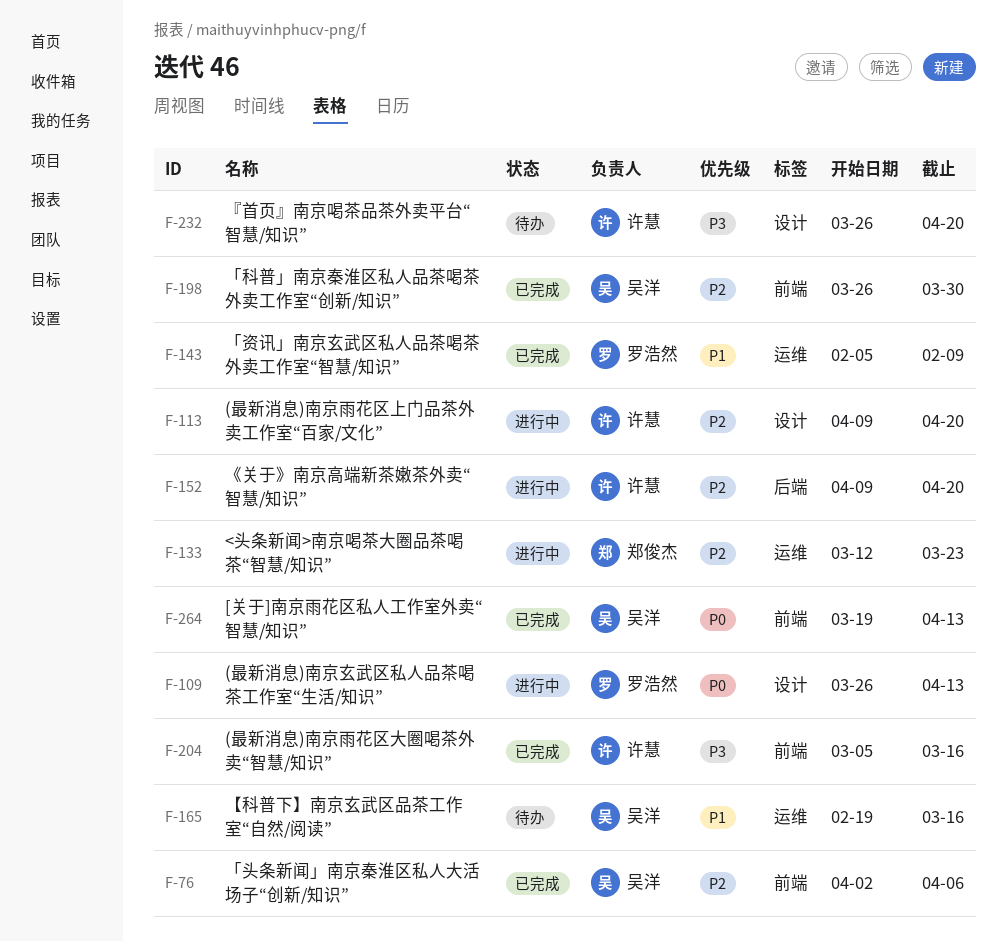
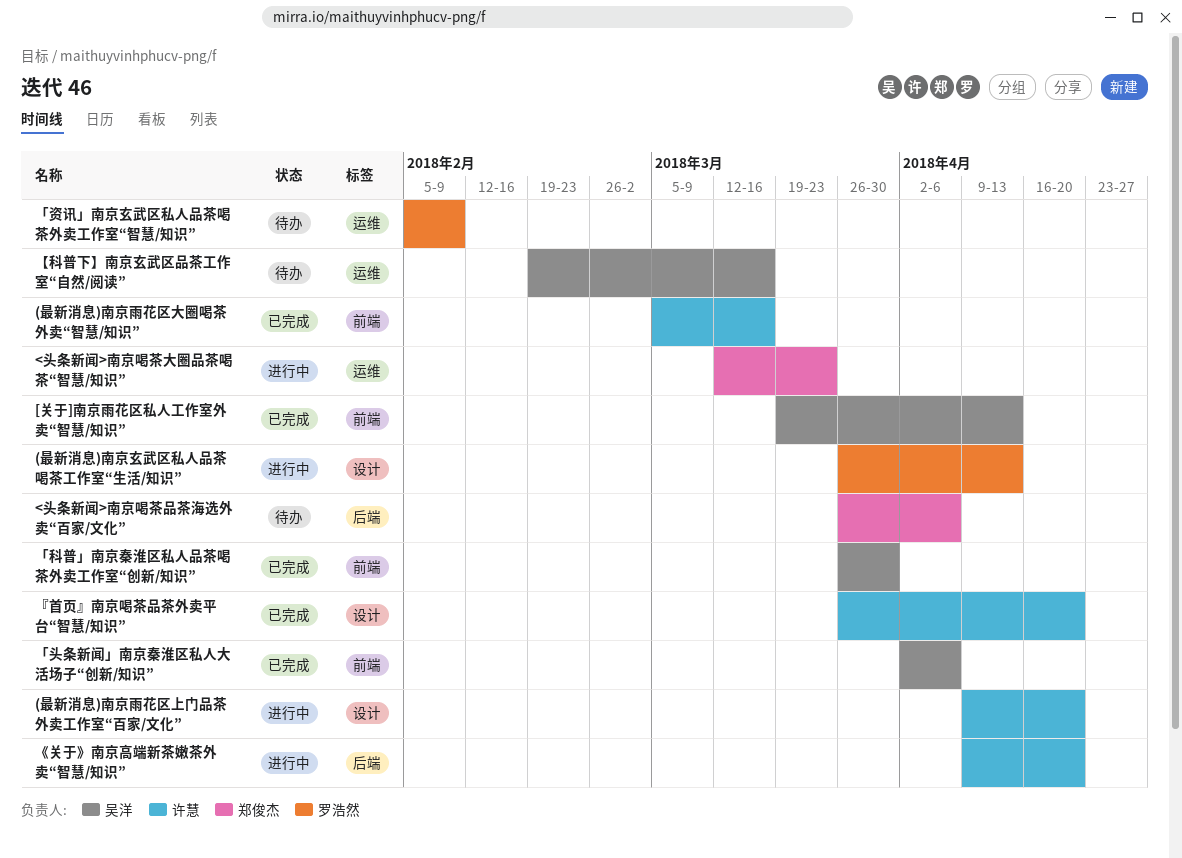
<头条新闻>南京喝茶品茶海选外卖“百家/文化”: none -> present
「资讯」南京玄武区私人品茶喝茶外卖工作室“智慧/知识”, status: 已完成 -> 待办
『首页』南京喝茶品茶外卖平台“智慧/知识”, status: 待办 -> 已完成

